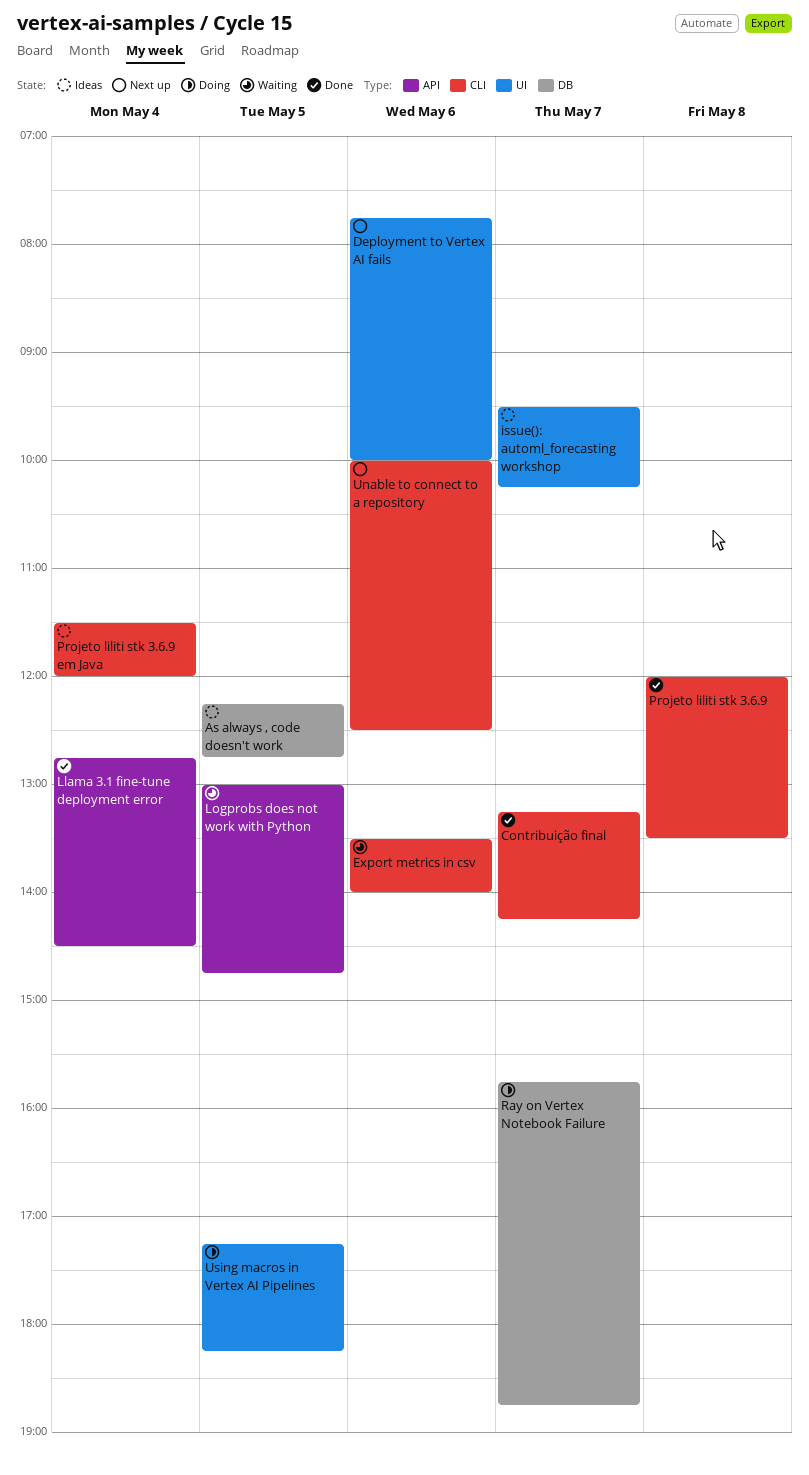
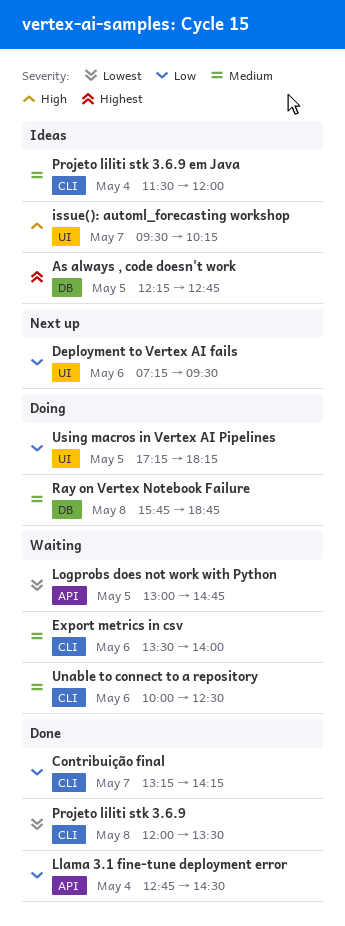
Deployment to Vertex AI fails, begins: 07:45 -> 07:15
Deployment to Vertex AI fails, ends: 10:00 -> 09:30
Ray on Vertex Notebook Failure, day: May 7 -> May 8
Unable to connect to a repository, status: Next up -> Waiting

